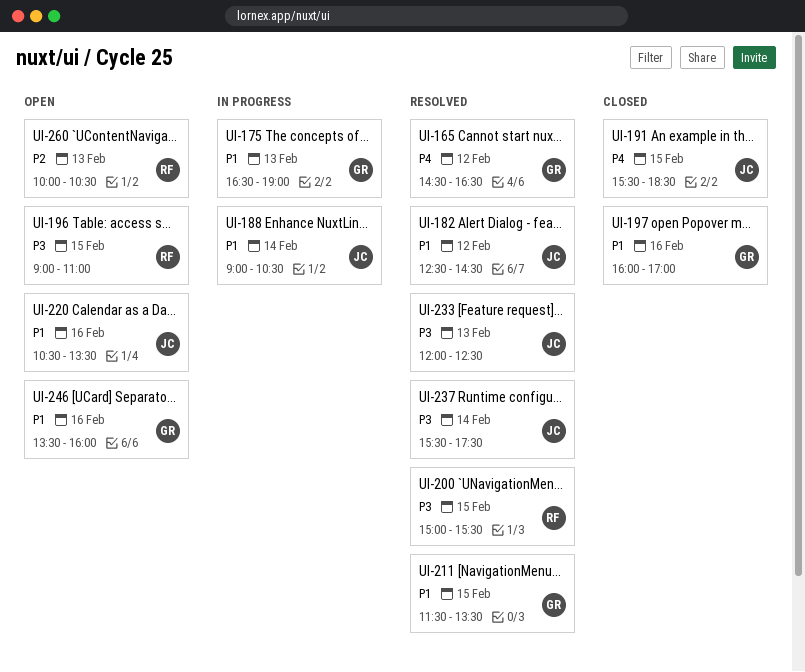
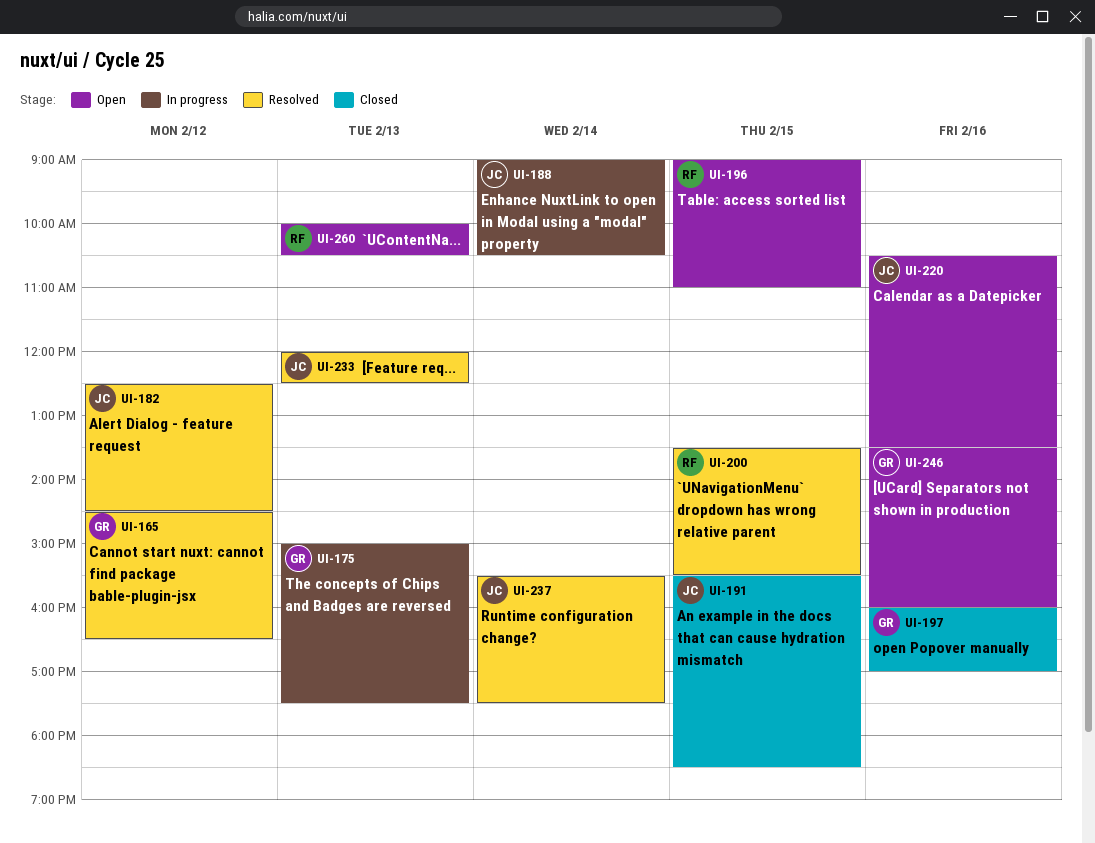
UI-175, begins: 16:30 -> 15:00
UI-175, ends: 19:00 -> 17:30
UI-200, begins: 15:00 -> 13:30
UI-211: present -> none

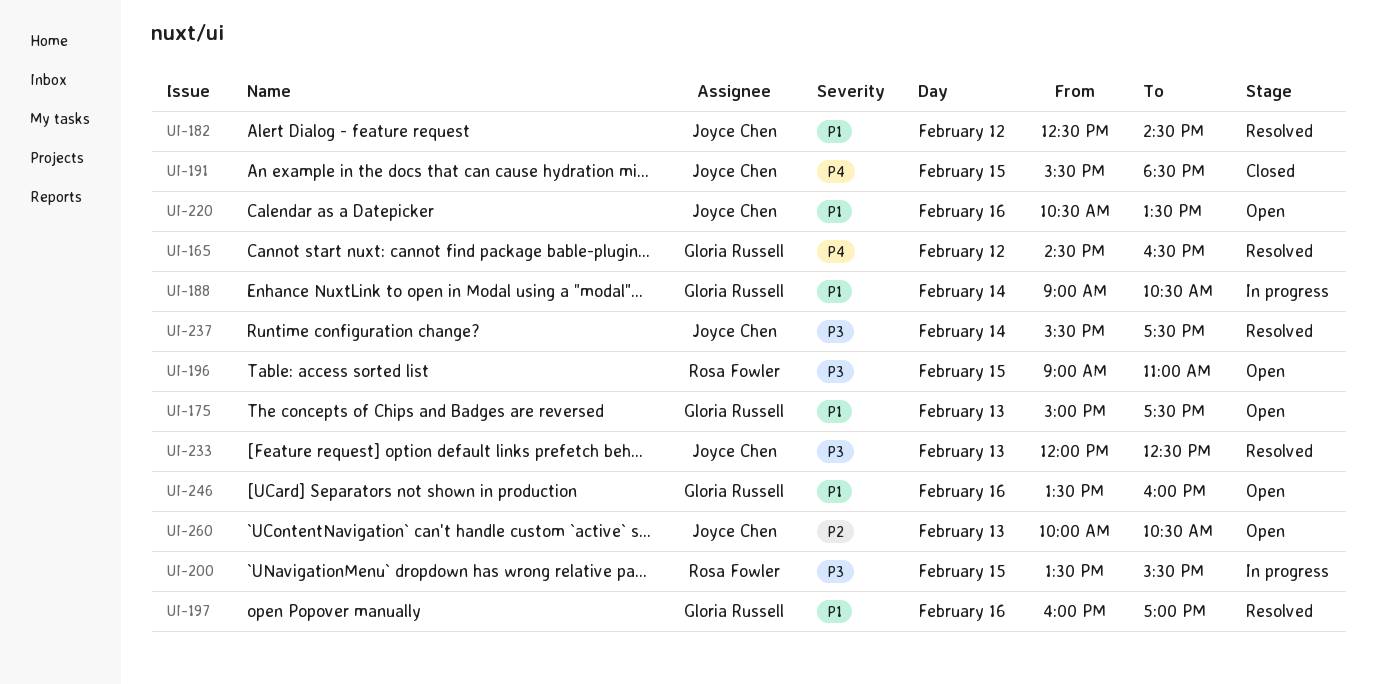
UI-175, status: In progress -> Open
UI-188, owner: Joyce Chen -> Gloria Russell
UI-197, status: Closed -> Resolved
UI-200, status: Resolved -> In progress
UI-260, owner: Rosa Fowler -> Joyce Chen

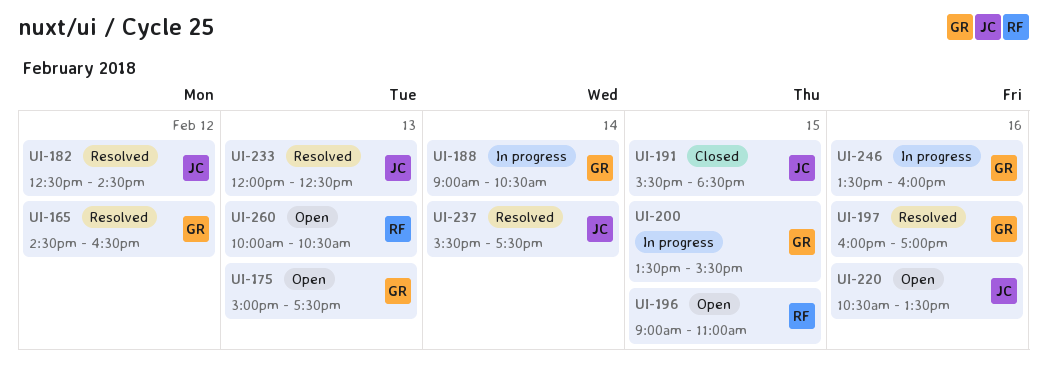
UI-200, owner: Rosa Fowler -> Gloria Russell
UI-246, status: Open -> In progress
UI-260, owner: Joyce Chen -> Rosa Fowler

